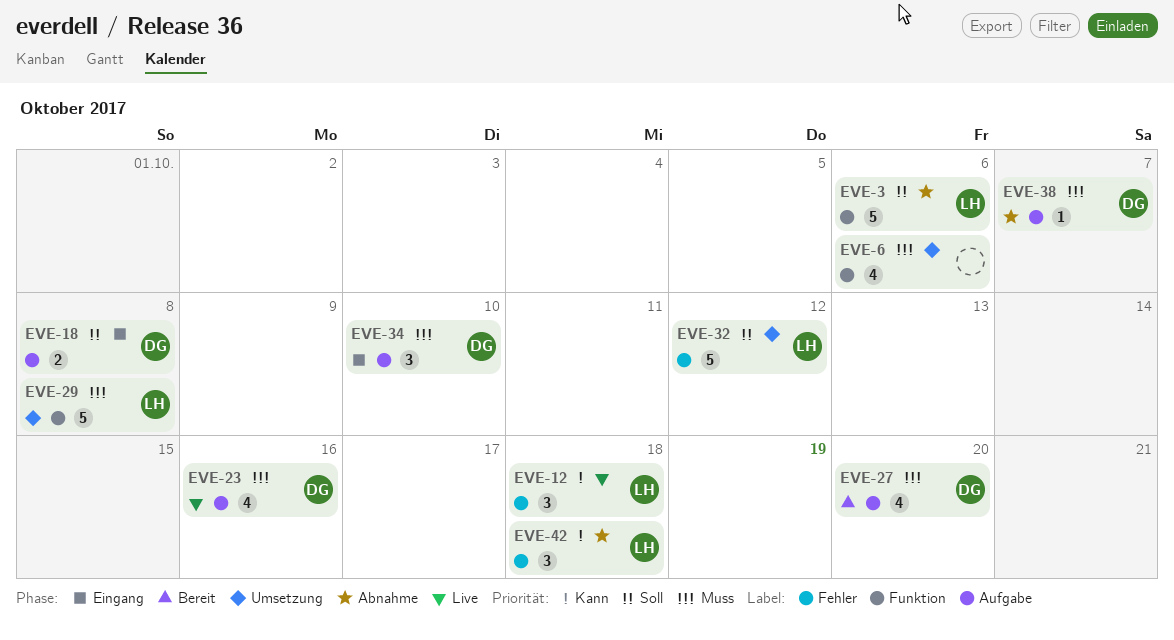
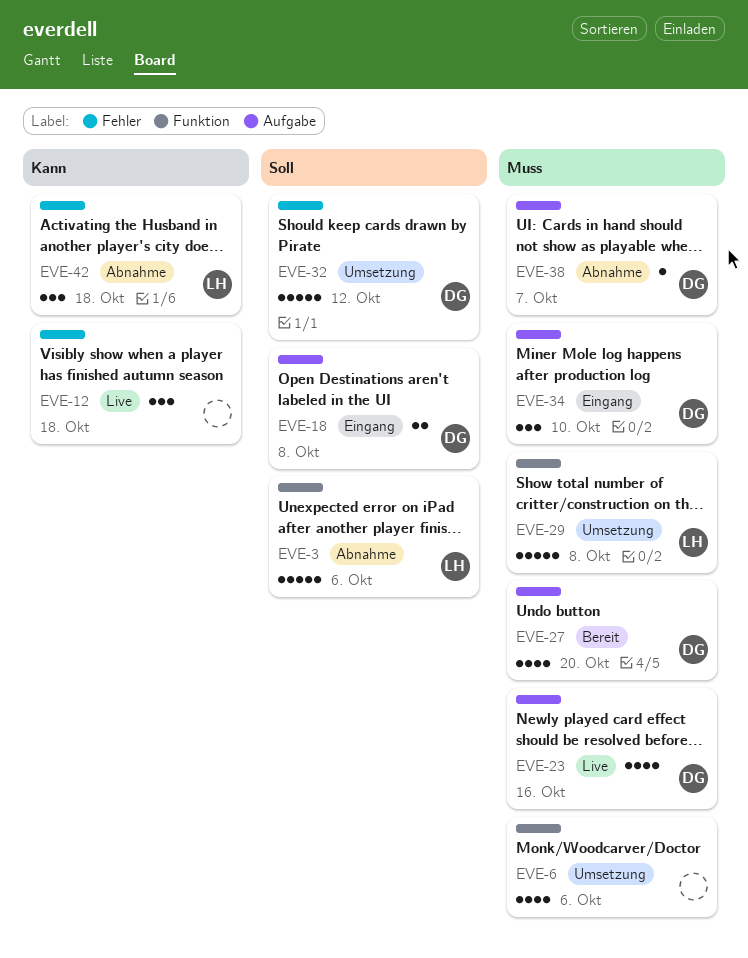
EVE-12, owner: LH -> none
EVE-32, owner: LH -> DG

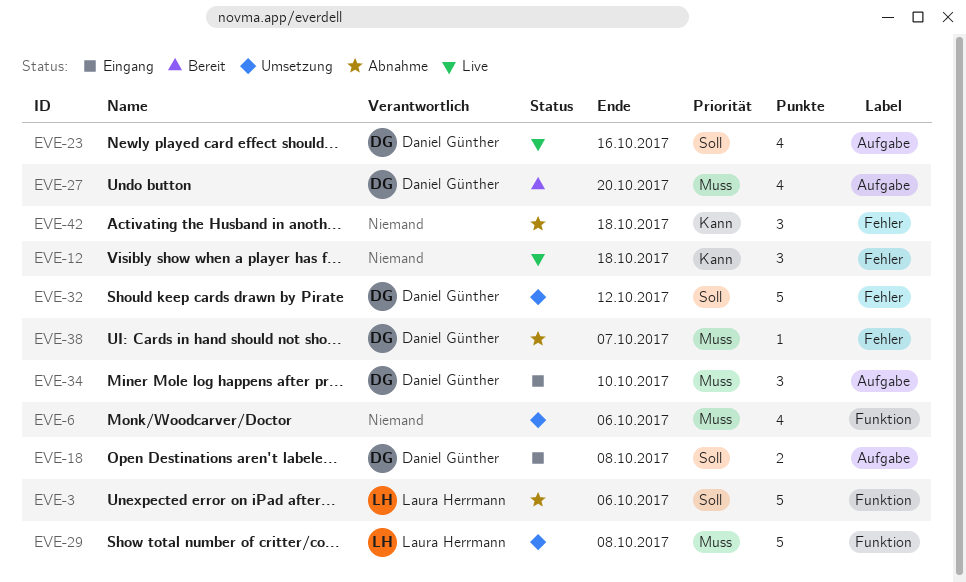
EVE-23, priority: Muss -> Soll
EVE-38, label: Aufgabe -> Fehler
EVE-42, owner: Laura Herrmann -> none

